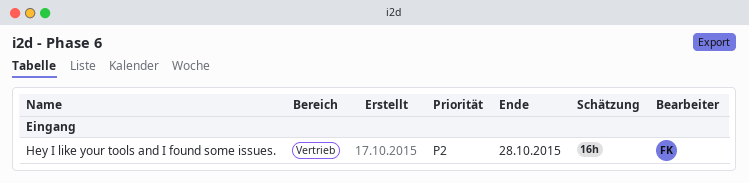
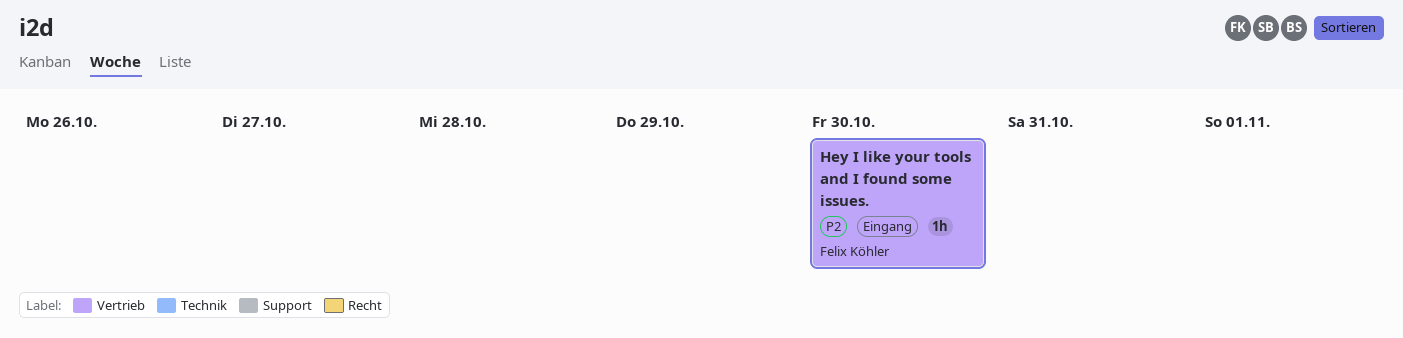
Hey I like your tools and I found some issues., estimate: 16h -> 1h
Hey I like your tools and I found some issues., due: Oct 28 -> Oct 30

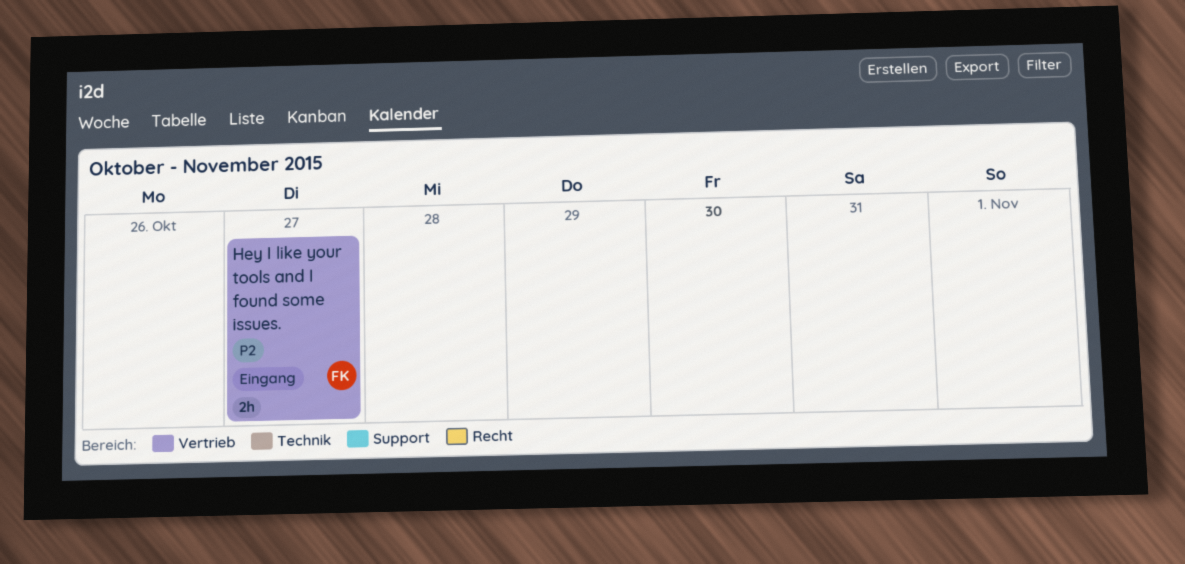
Hey I like your tools and I found some issues., estimate: 1h -> 2h
Hey I like your tools and I found some issues., due: Oct 30 -> Oct 27

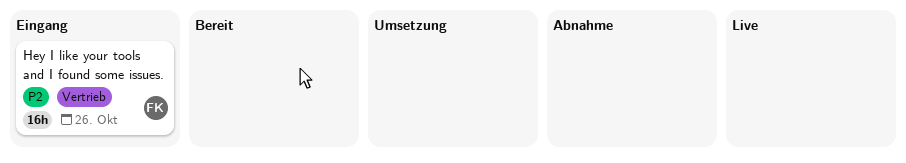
Hey I like your tools and I found some issues., estimate: 2h -> 16h
Hey I like your tools and I found some issues., due: Oct 27 -> Oct 26

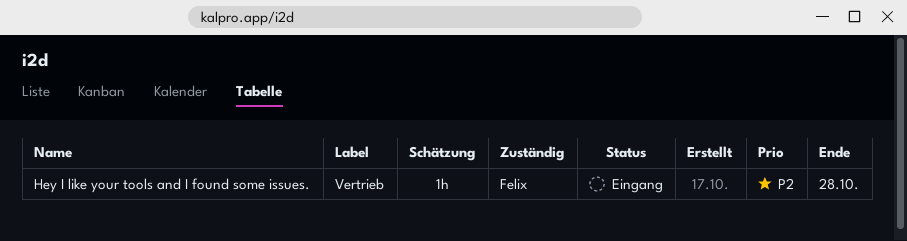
Hey I like your tools and I found some issues., estimate: 16h -> 1h
Hey I like your tools and I found some issues., due: Oct 26 -> Oct 28

